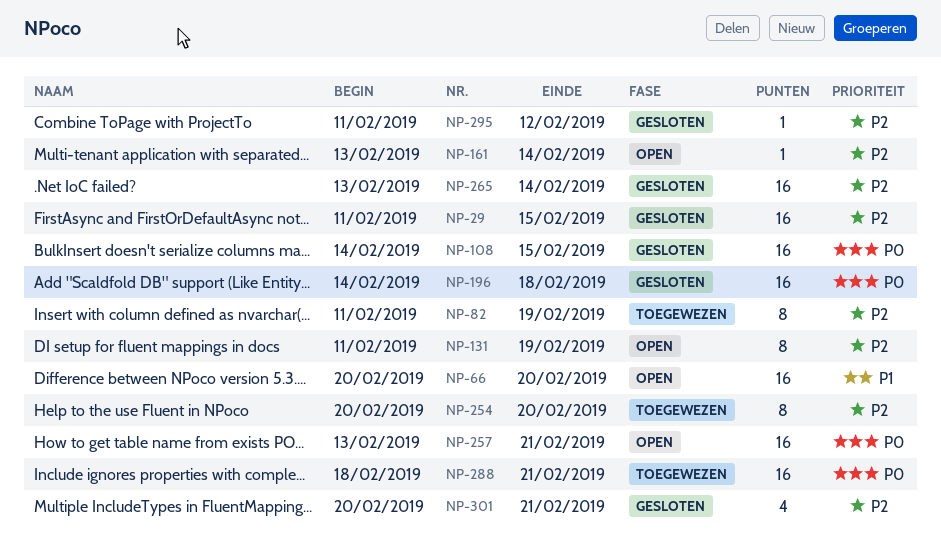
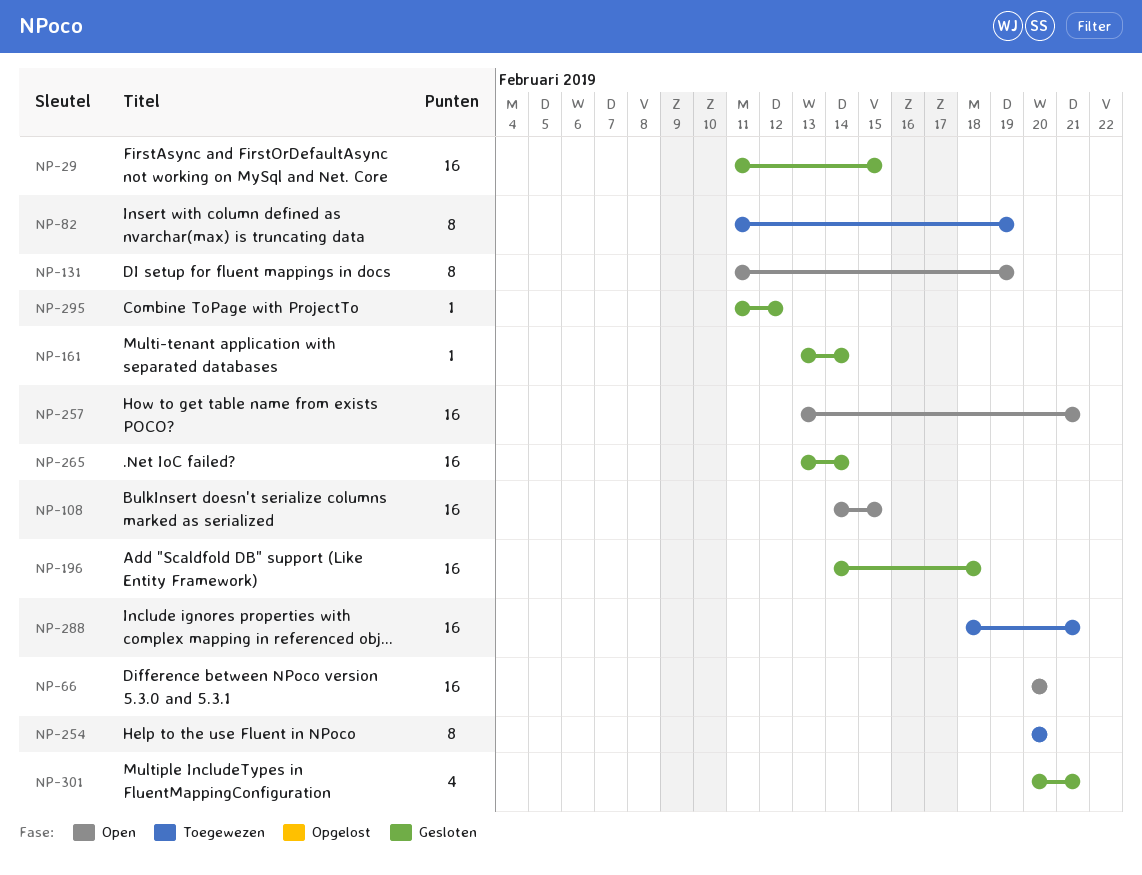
NP-108, status: Gesloten -> Open
NP-161, status: Open -> Gesloten

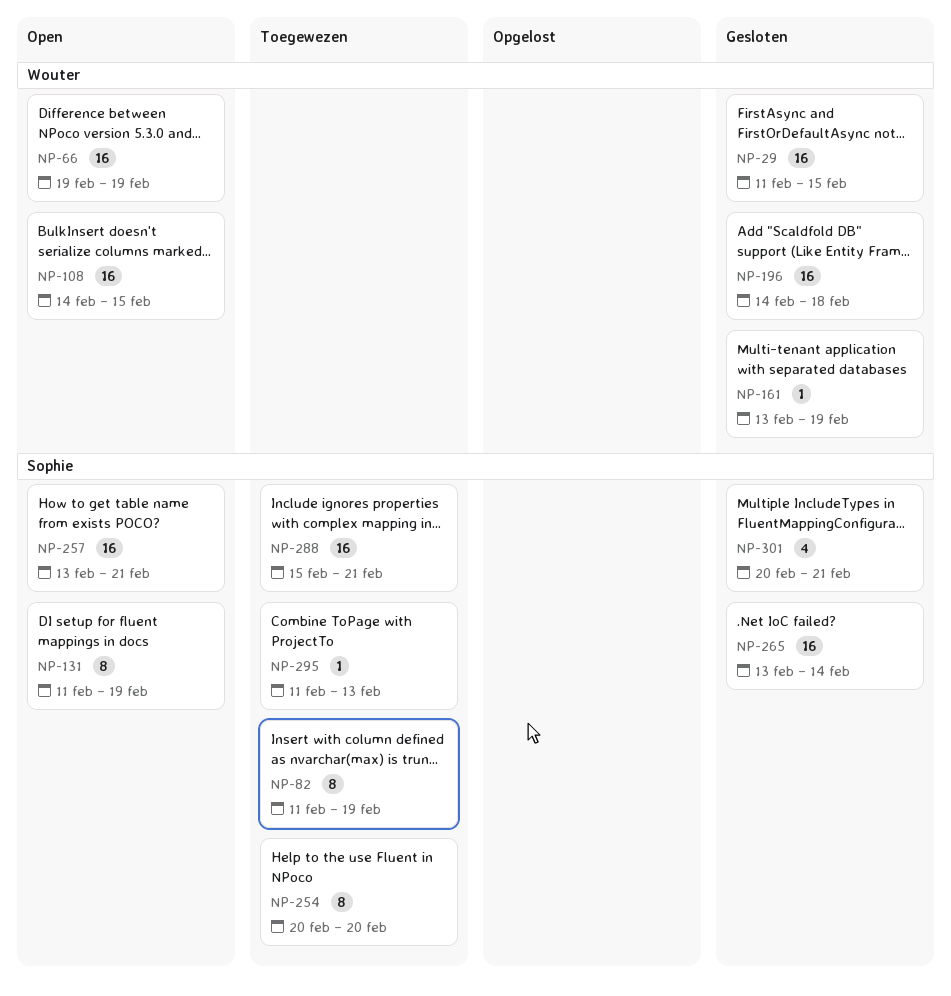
NP-66, start: Feb 20 -> Feb 19
NP-66, due: Feb 20 -> Feb 19
NP-161, due: Feb 14 -> Feb 19
NP-288, start: Feb 18 -> Feb 15
NP-295, status: Gesloten -> Toegewezen
NP-295, due: Feb 12 -> Feb 13

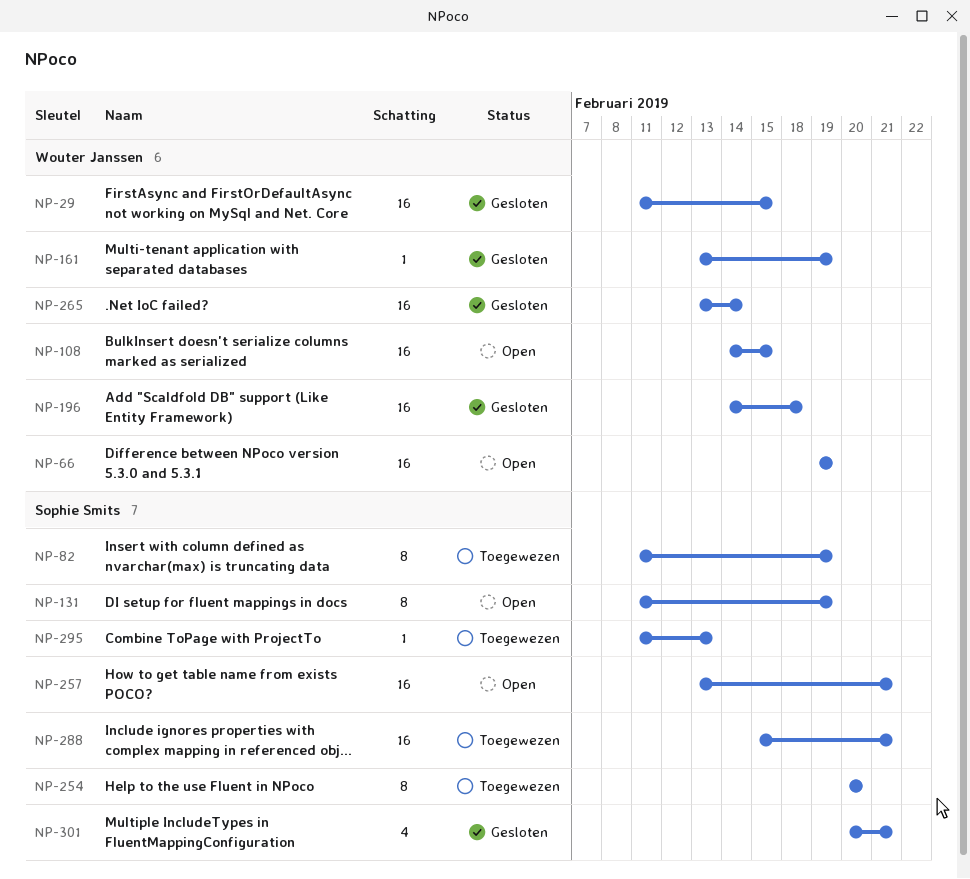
NP-265, owner: Sophie Smits -> Wouter Janssen

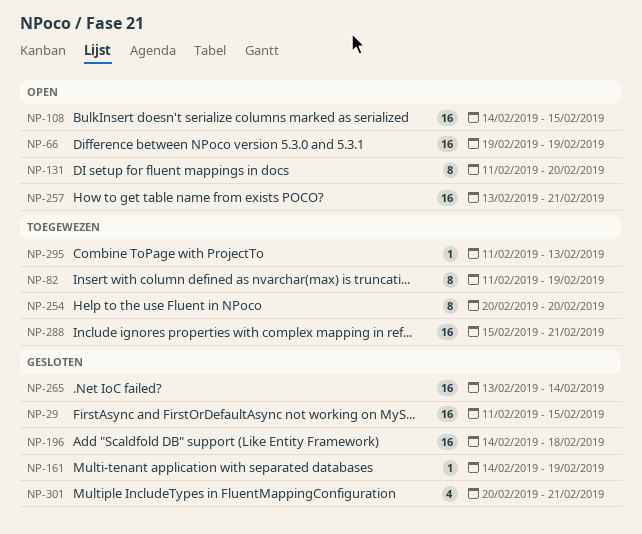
NP-131, due: Feb 19 -> Feb 20
NP-161, start: Feb 13 -> Feb 14

